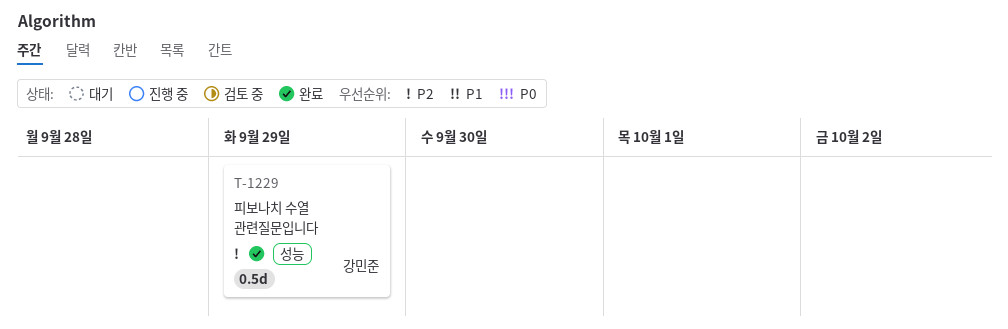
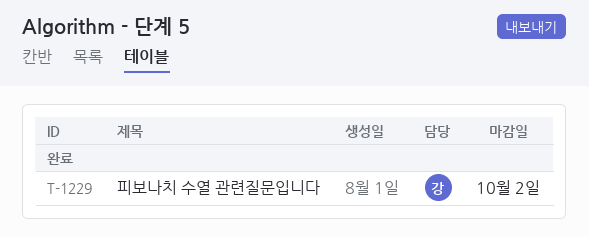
T-1229, due: Sep 29 -> Oct 2

